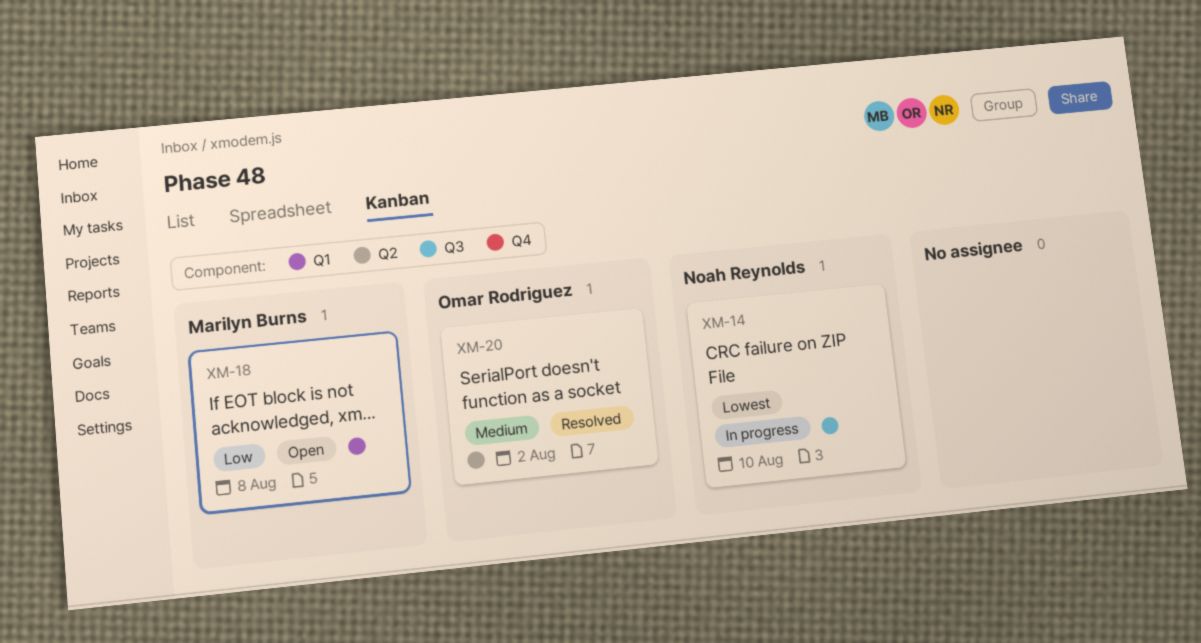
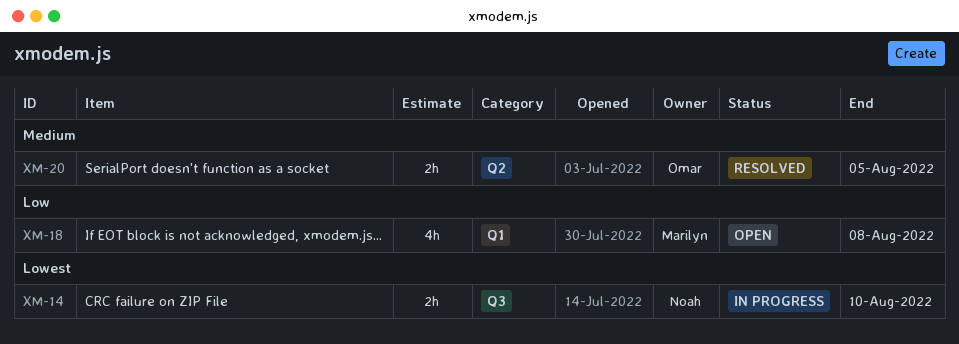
XM-20, due: Aug 2 -> Aug 5

